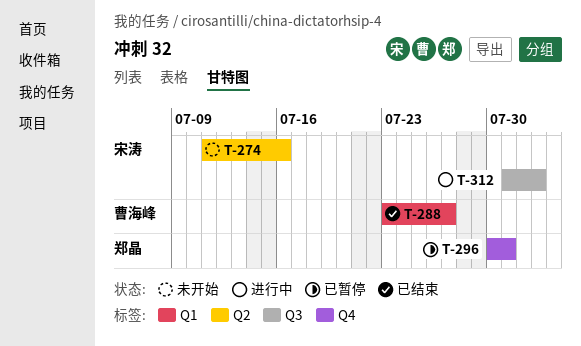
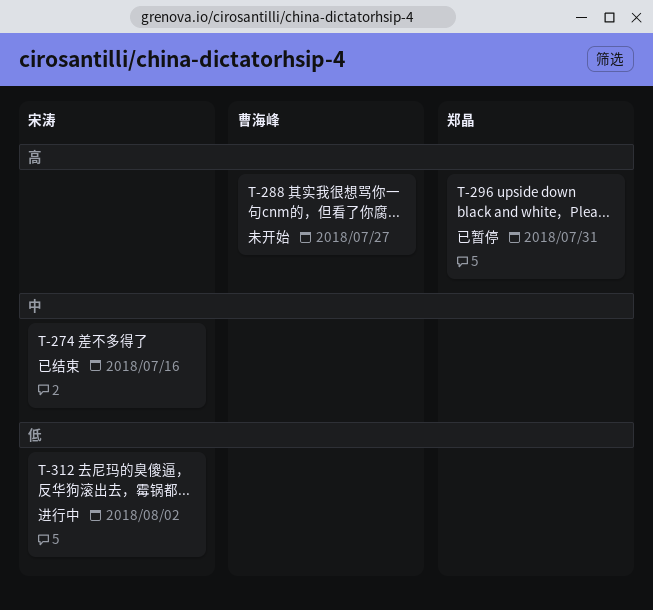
T-274, status: 未开始 -> 已结束
T-288, status: 已结束 -> 未开始

